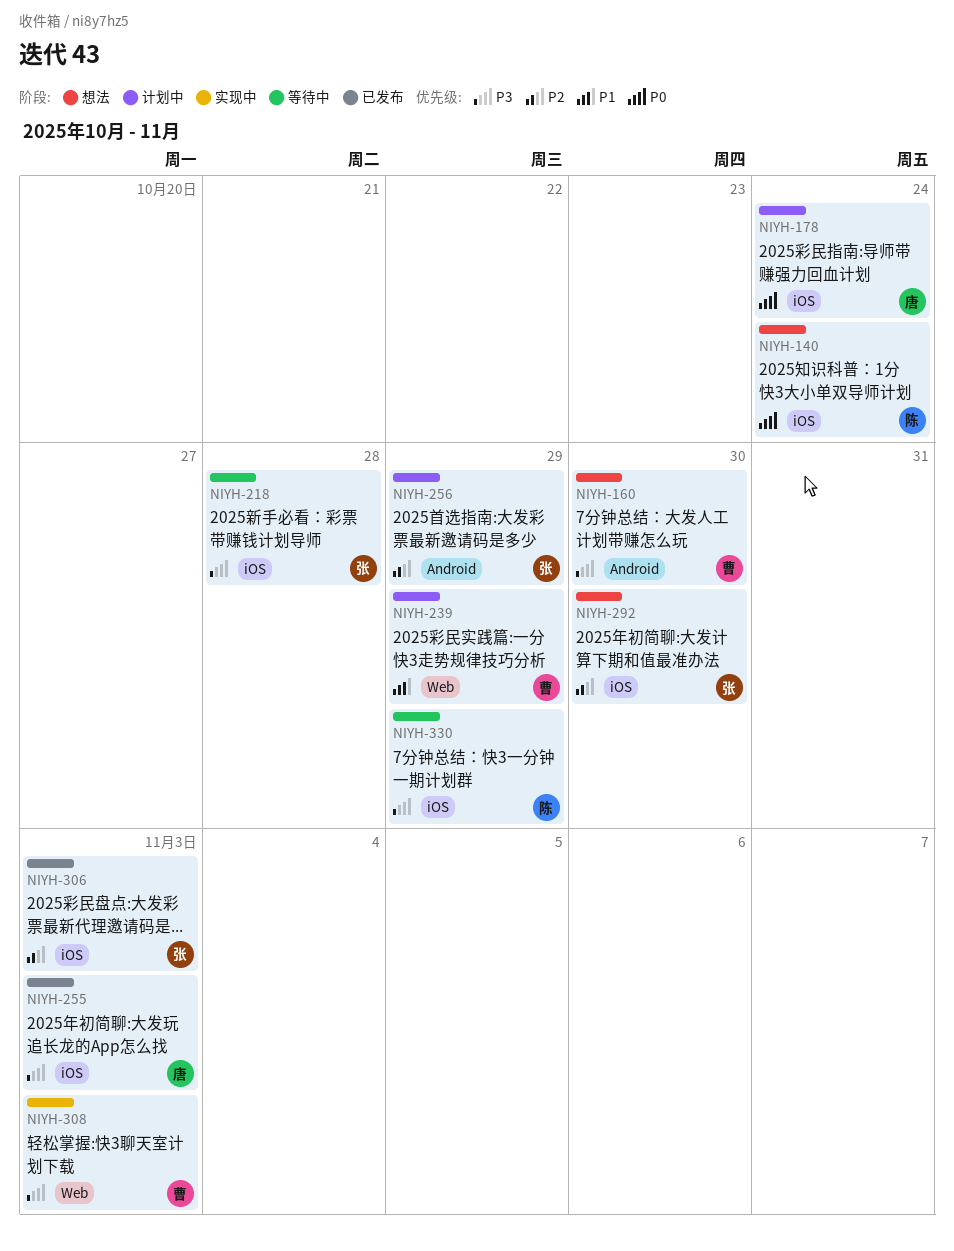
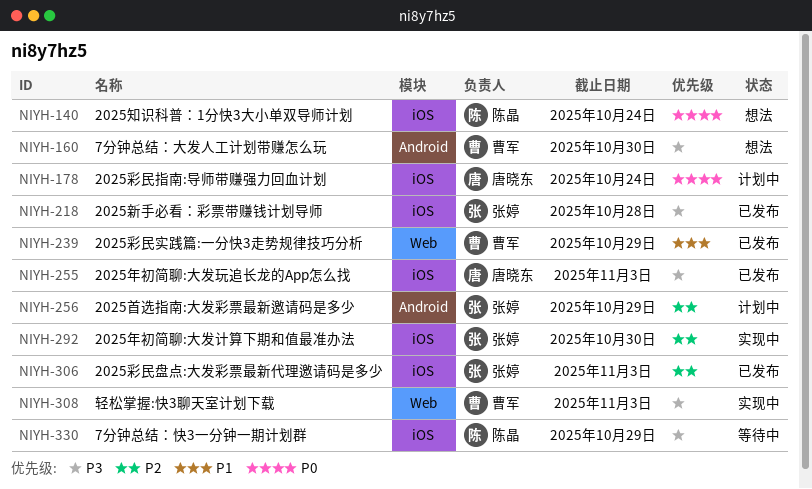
NIYH-218, status: 等待中 -> 已发布
NIYH-239, status: 计划中 -> 已发布
NIYH-292, status: 想法 -> 实现中

